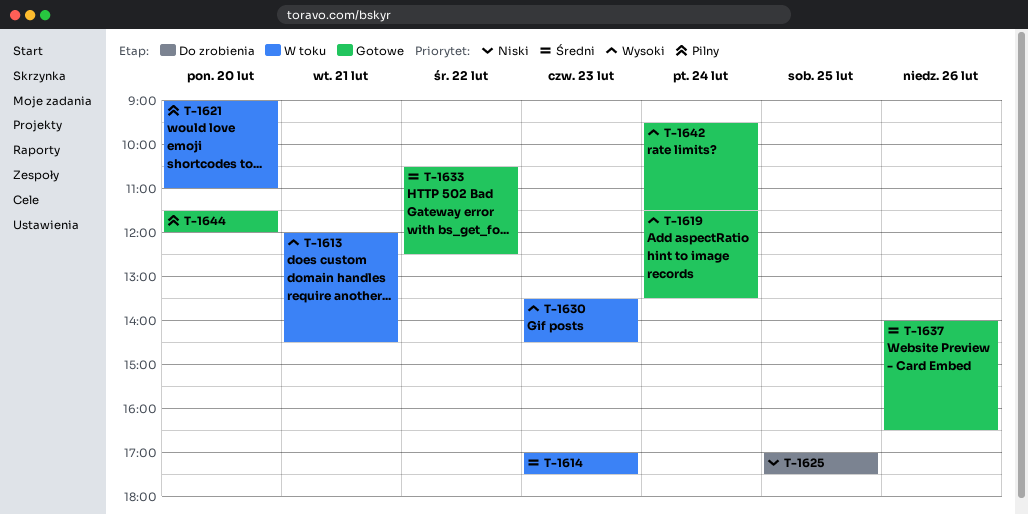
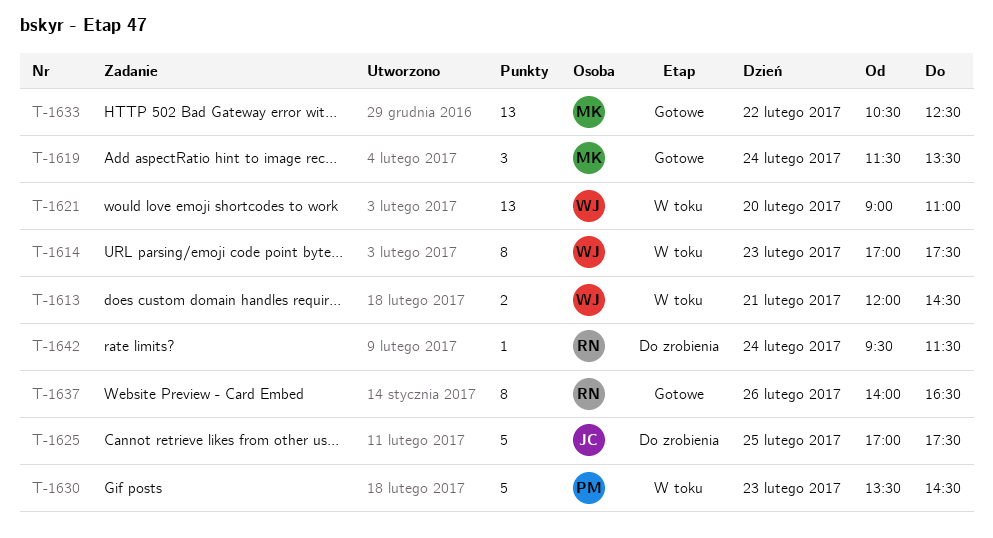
T-1642, status: Gotowe -> Do zrobienia
T-1644: present -> none

